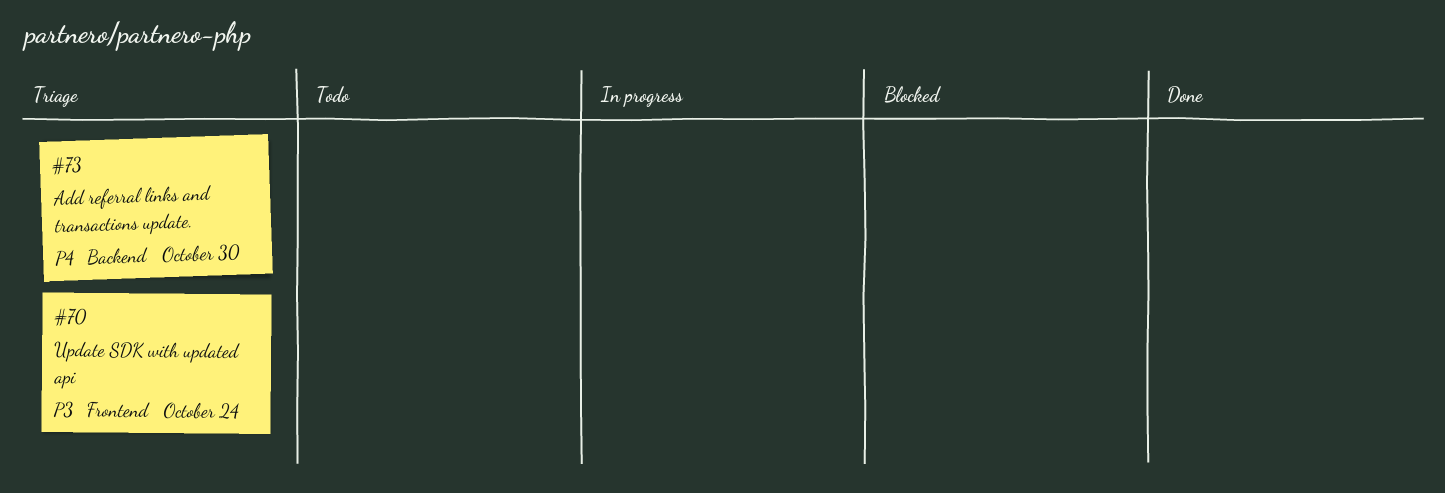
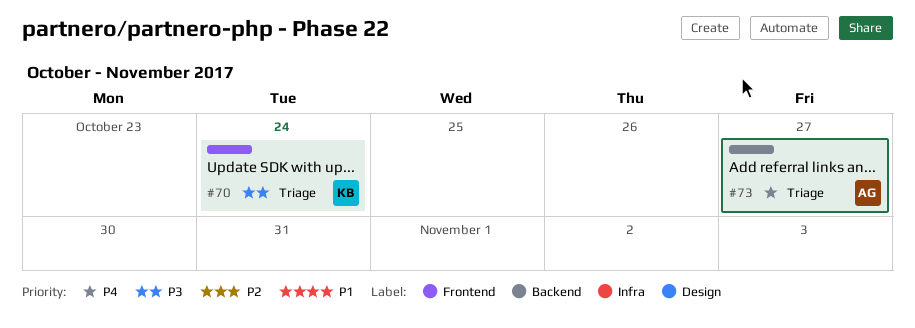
#73, due: Oct 30 -> Oct 27

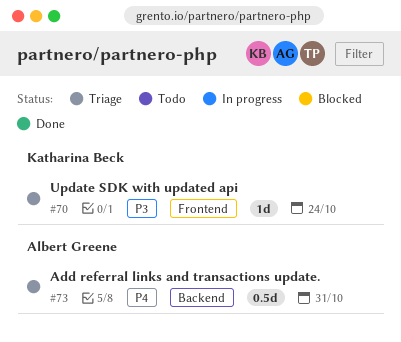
#73, due: Oct 27 -> Oct 31

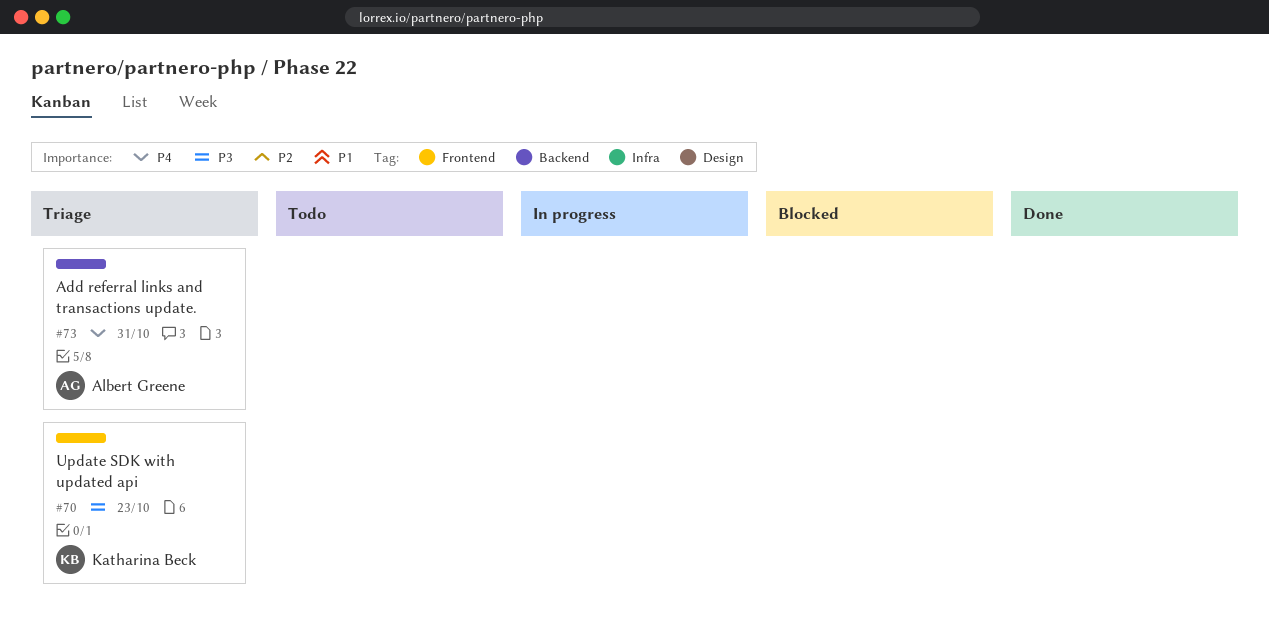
#70, due: Oct 24 -> Oct 23

